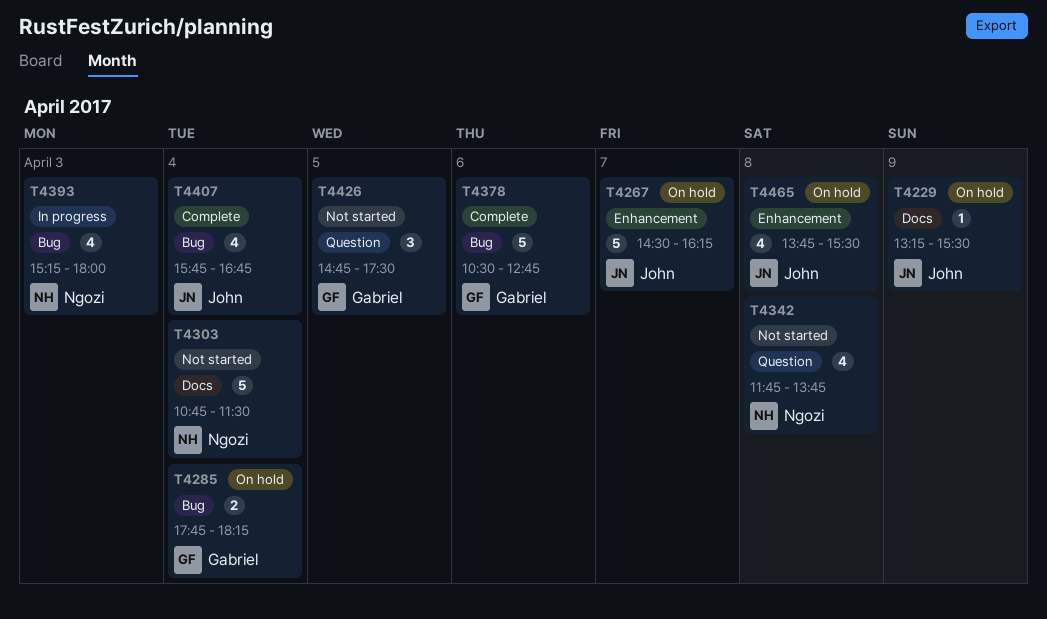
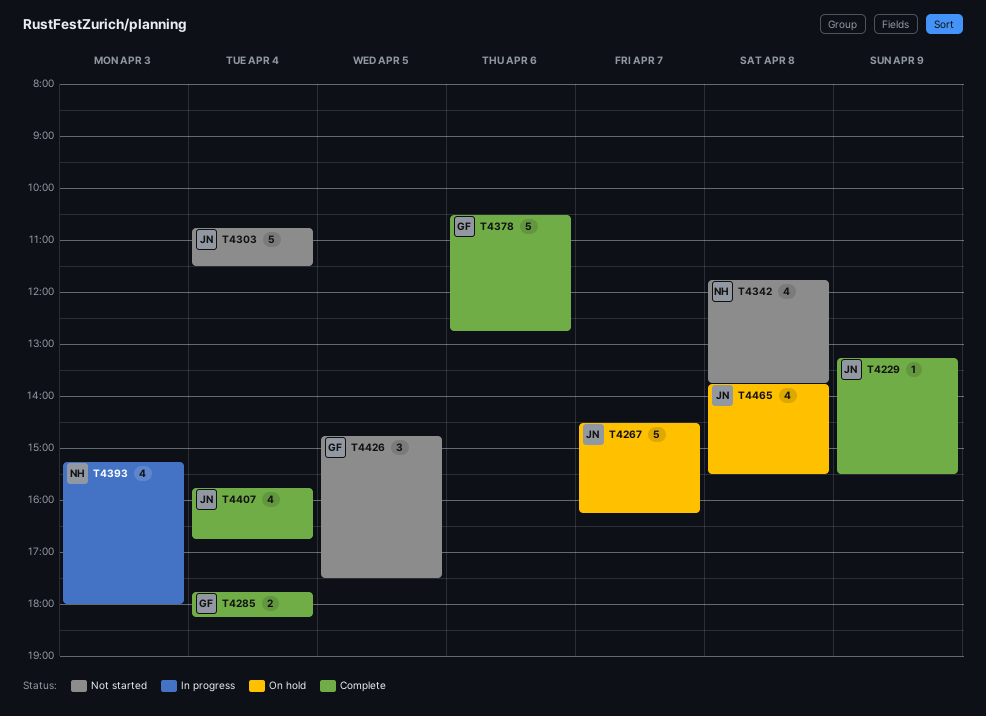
T4229, status: On hold -> Complete
T4285, status: On hold -> Complete
T4303, owner: Ngozi -> John

